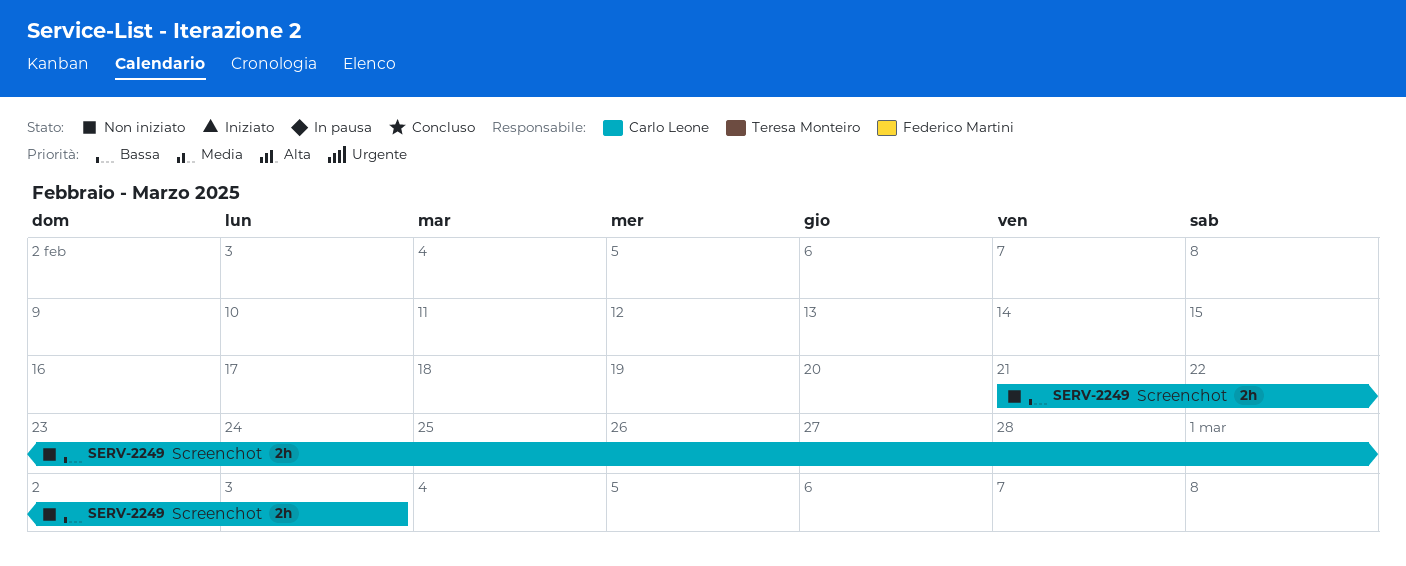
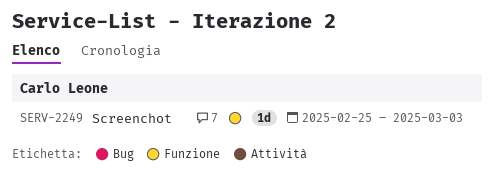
SERV-2249, estimate: 2h -> 1d
SERV-2249, start: Feb 21 -> Feb 25

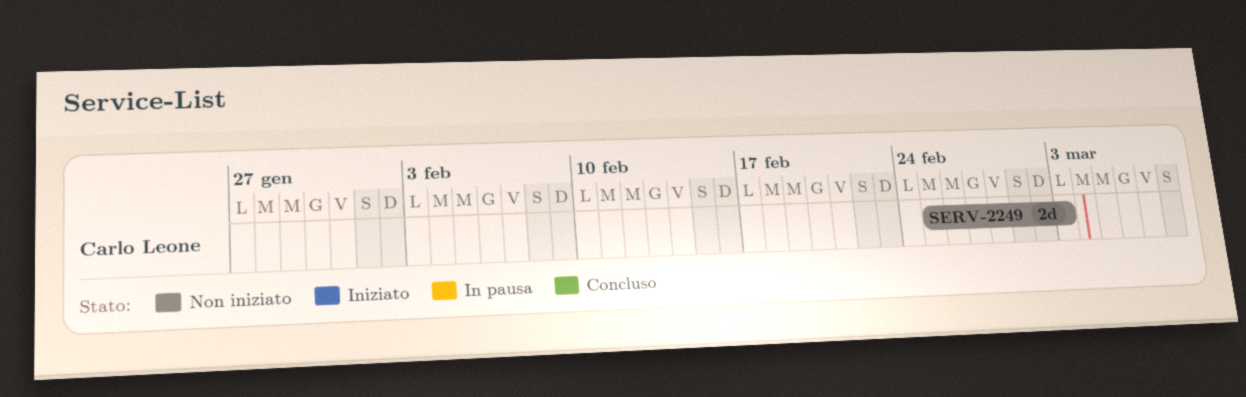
SERV-2249, estimate: 1d -> 2d

